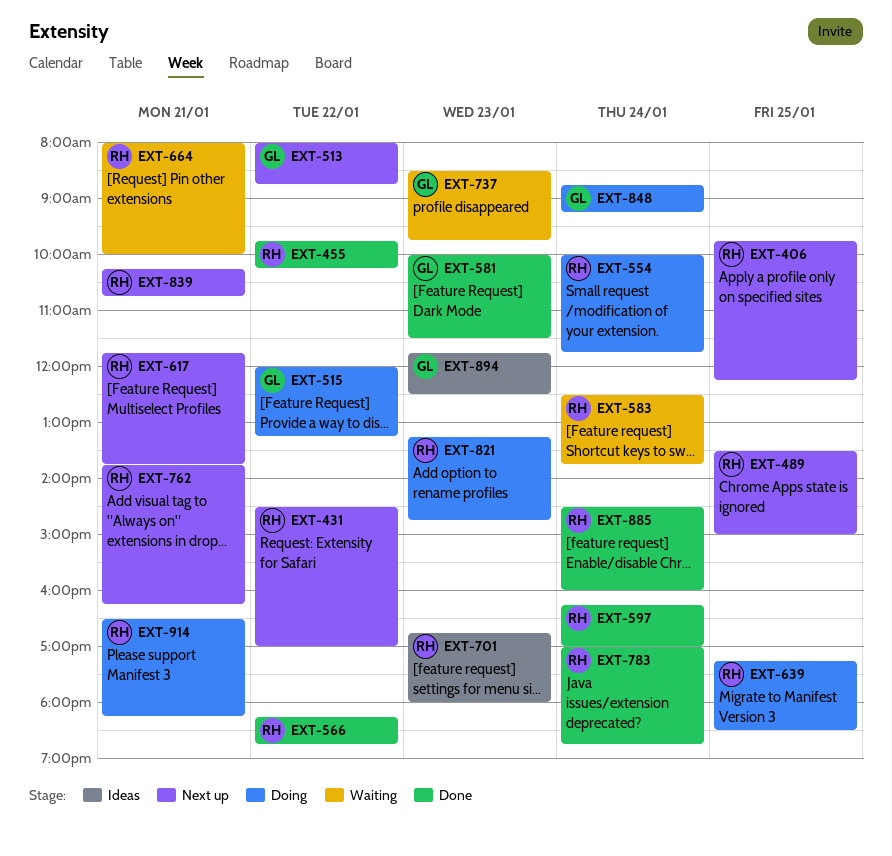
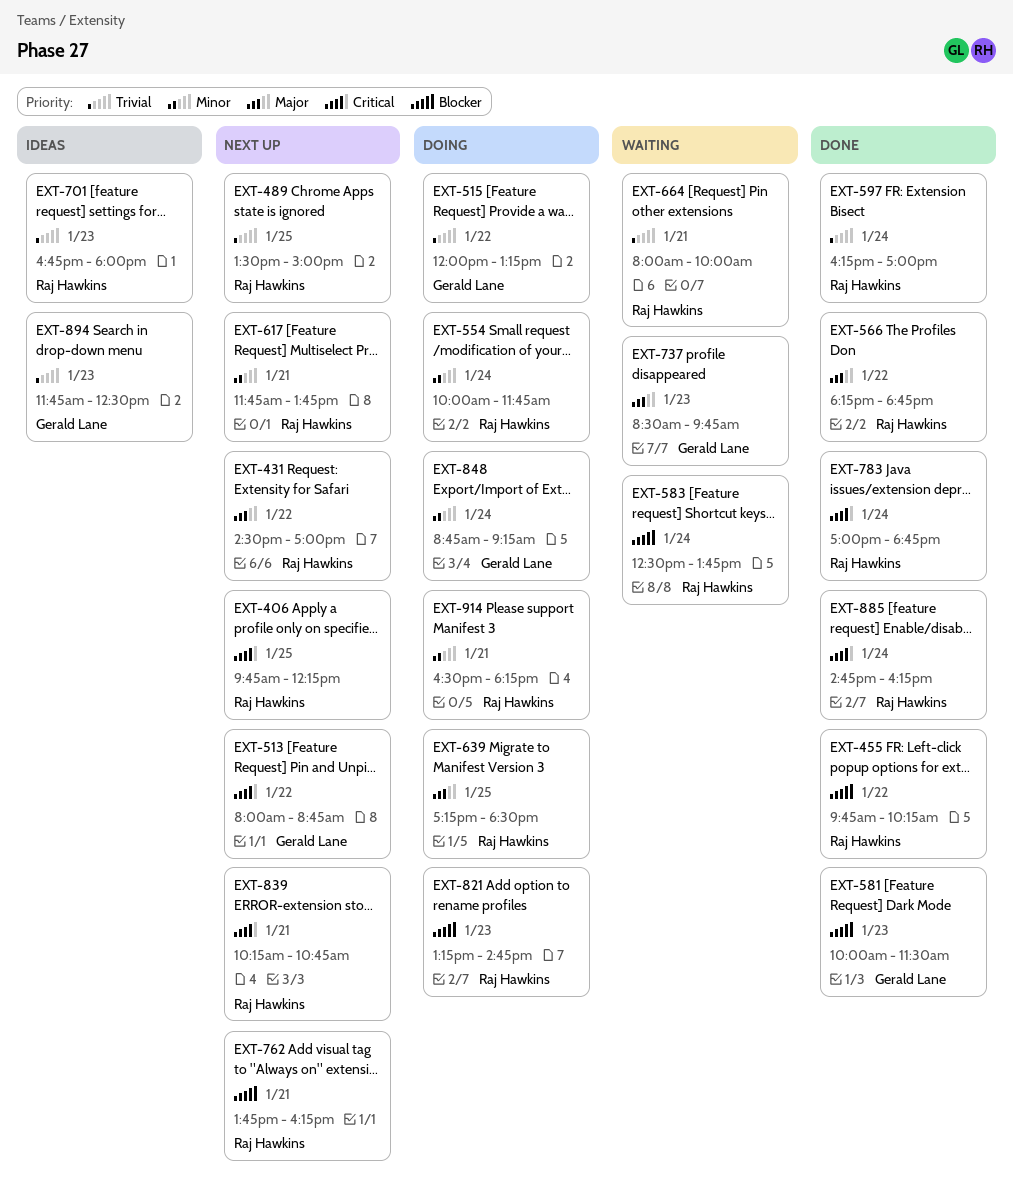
EXT-885, begins: 14:30 -> 14:45
EXT-885, ends: 16:00 -> 16:15

